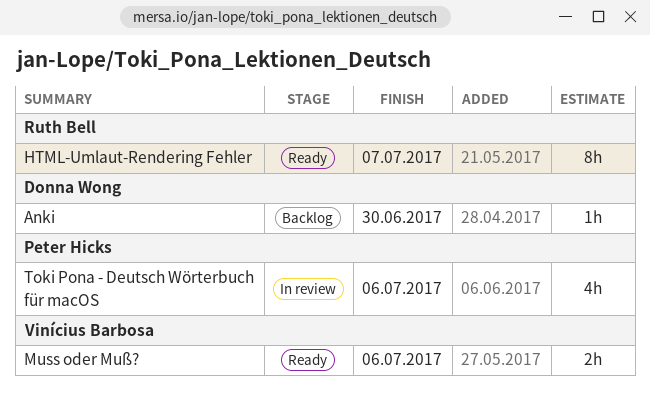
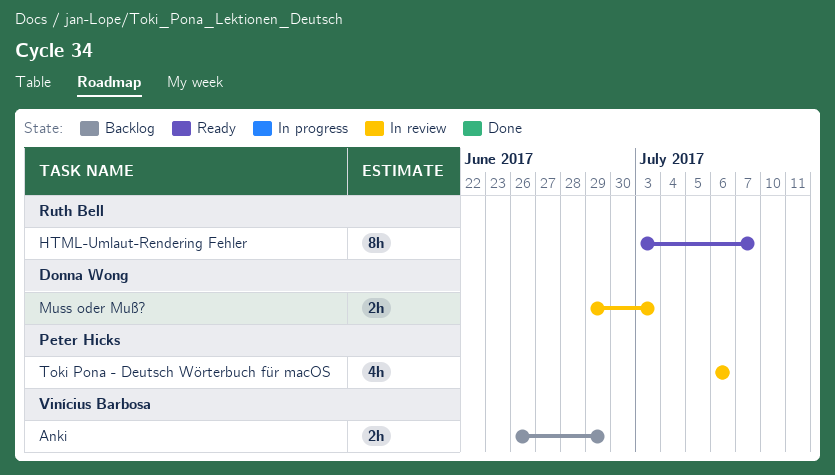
Anki, owner: Donna Wong -> Vinícius Barbosa
Anki, estimate: 1h -> 2h
Anki, due: Jun 30 -> Jun 29
Muss oder Muß?, status: Ready -> In review
Muss oder Muß?, owner: Vinícius Barbosa -> Donna Wong
Muss oder Muß?, due: Jul 6 -> Jul 3

